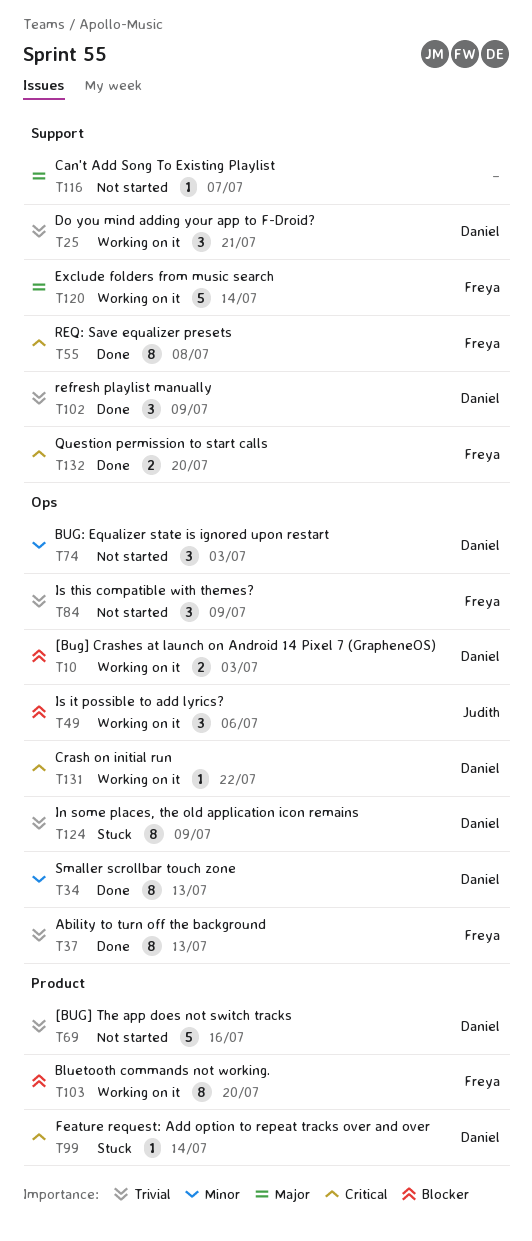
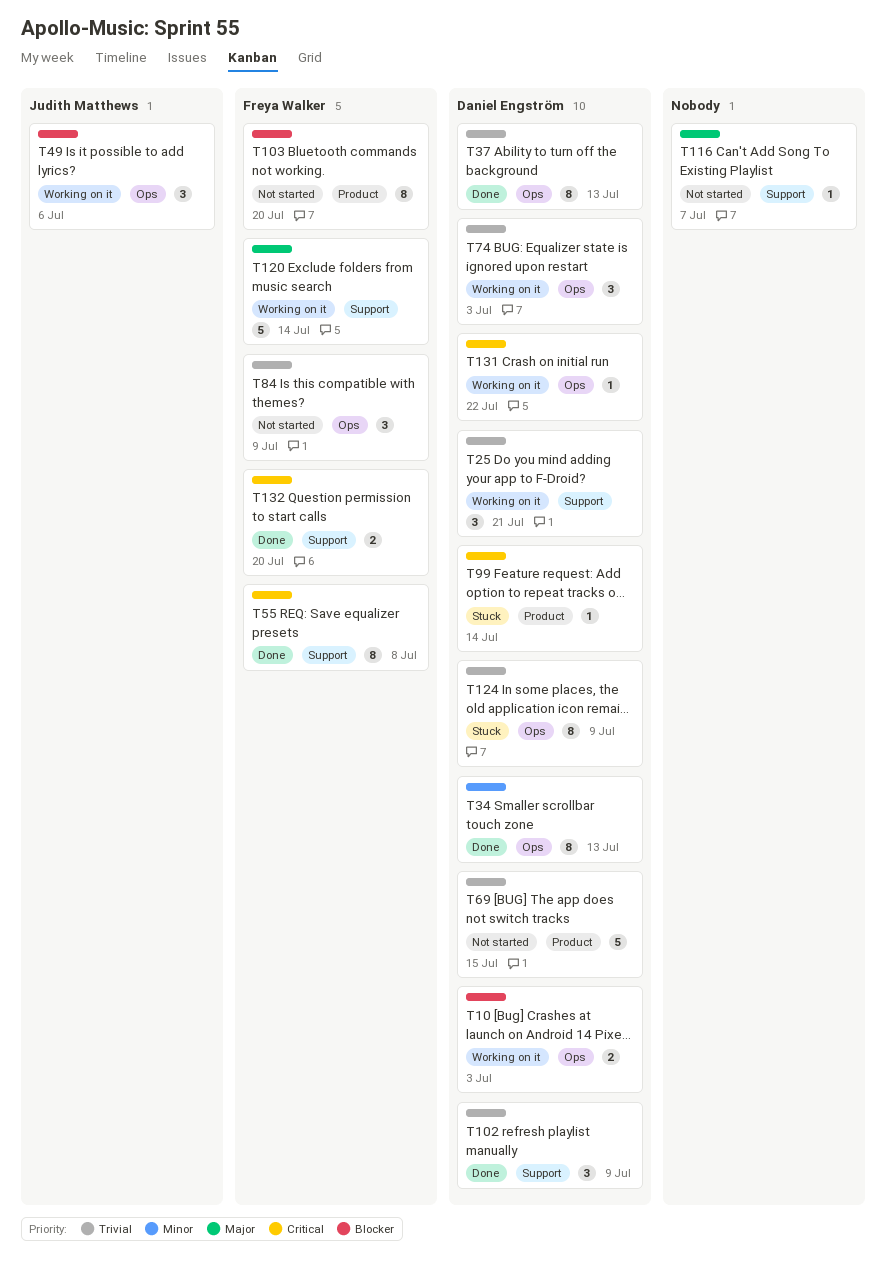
T37, owner: Freya Walker -> Daniel Engström
T69, due: Jul 16 -> Jul 15
T74, status: Not started -> Working on it
T74, priority: Minor -> Trivial
T103, status: Working on it -> Not started

